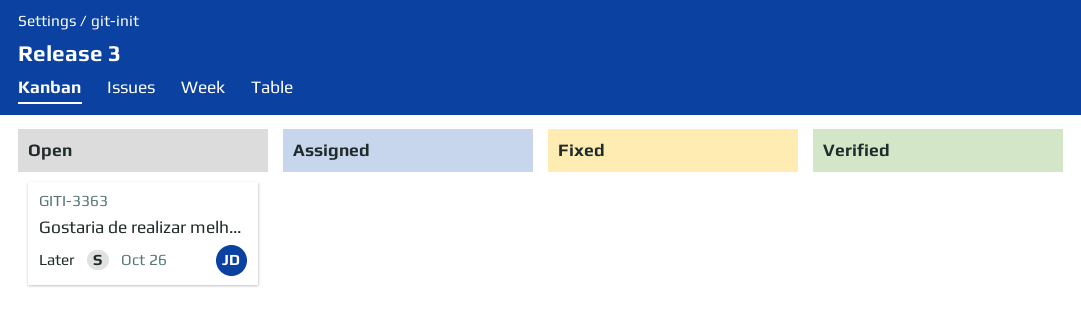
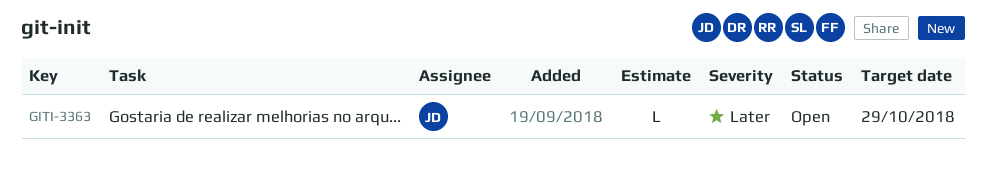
GITI-3363, estimate: S -> L
GITI-3363, due: Oct 26 -> Oct 29

